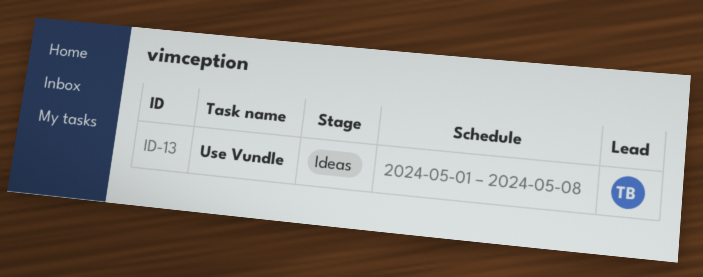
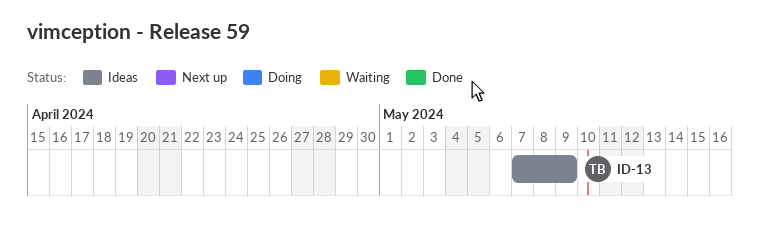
ID-13, start: May 1 -> May 7
ID-13, due: May 8 -> May 9

